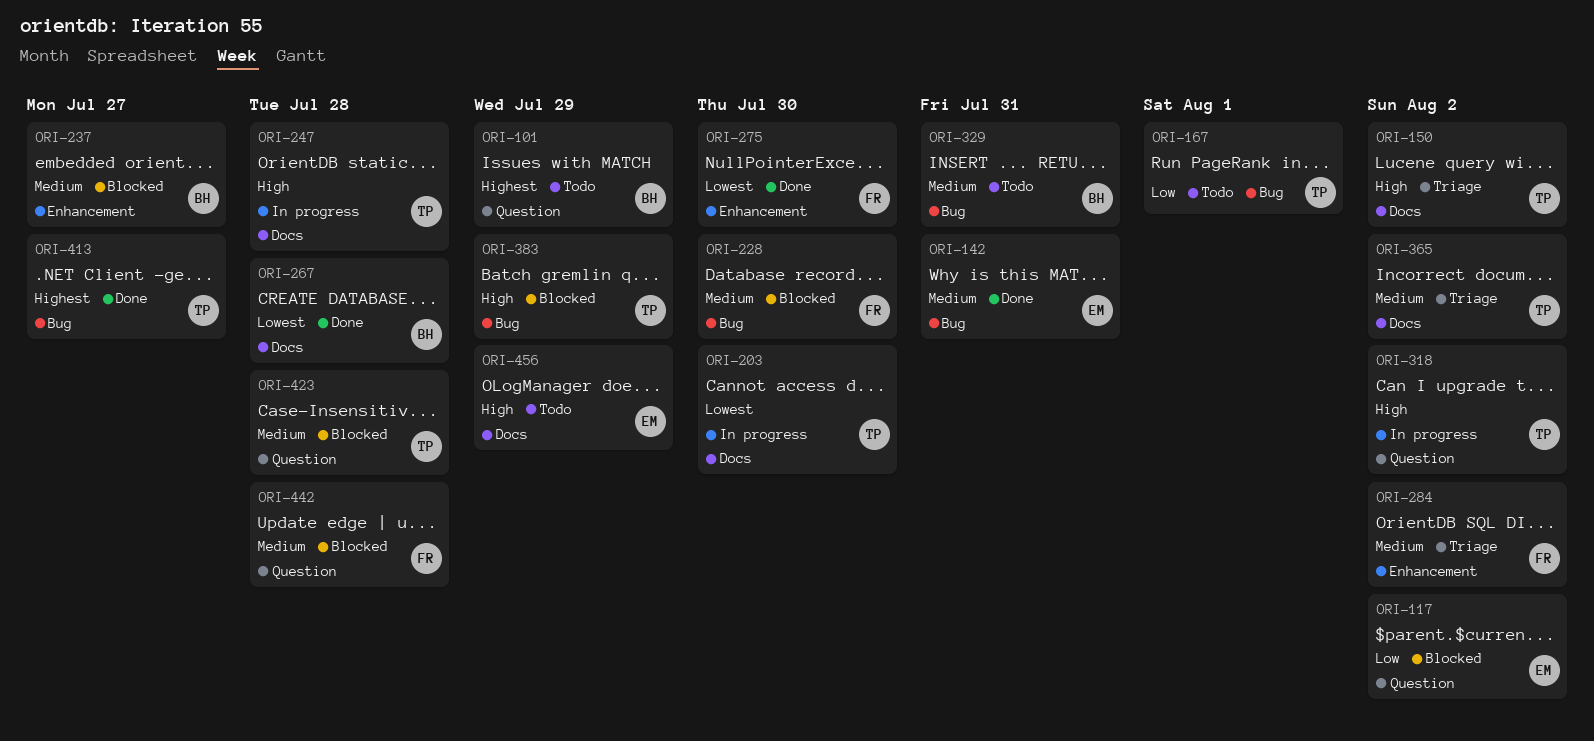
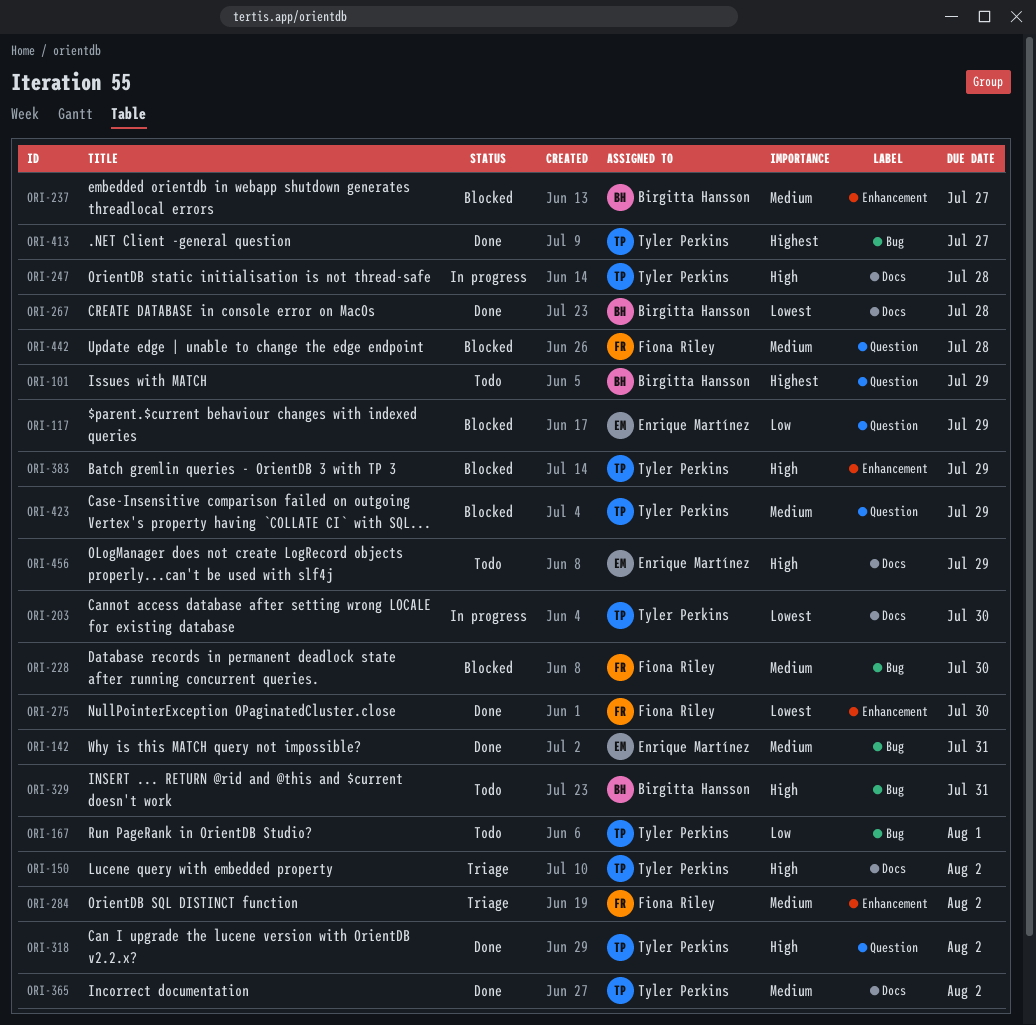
ORI-117, due: Aug 2 -> Jul 29
ORI-318, status: In progress -> Done
ORI-329, priority: Medium -> High
ORI-365, status: Triage -> Done
ORI-383, label: Bug -> Enhancement
ORI-423, due: Jul 28 -> Jul 29

